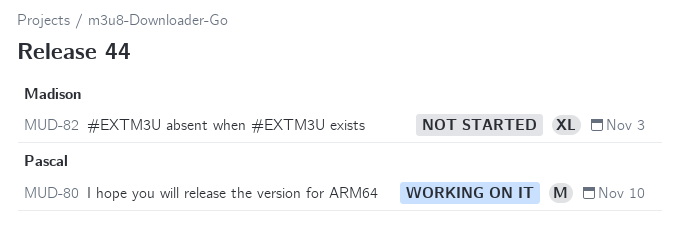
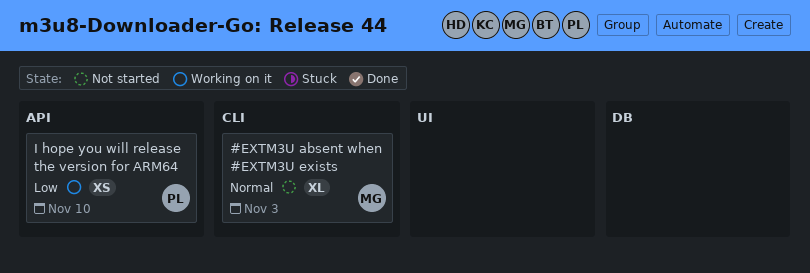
I hope you will release the version for ARM64, estimate: M -> XS

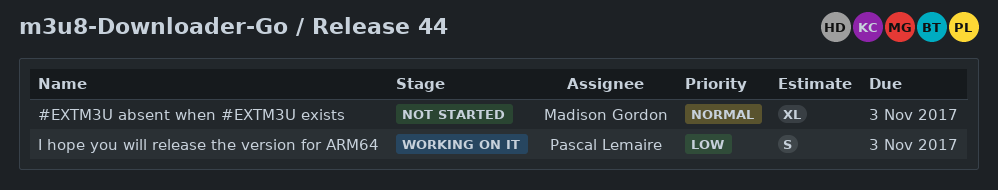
I hope you will release the version for ARM64, estimate: XS -> S
I hope you will release the version for ARM64, due: Nov 10 -> Nov 3

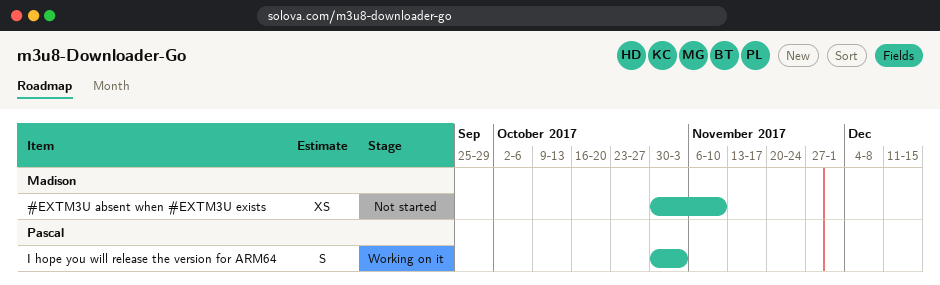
#EXTM3U absent when #EXTM3U exists, estimate: XL -> XS
#EXTM3U absent when #EXTM3U exists, due: Nov 3 -> Nov 10

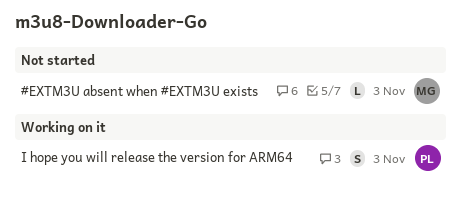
#EXTM3U absent when #EXTM3U exists, estimate: XS -> L
#EXTM3U absent when #EXTM3U exists, due: Nov 10 -> Nov 3

